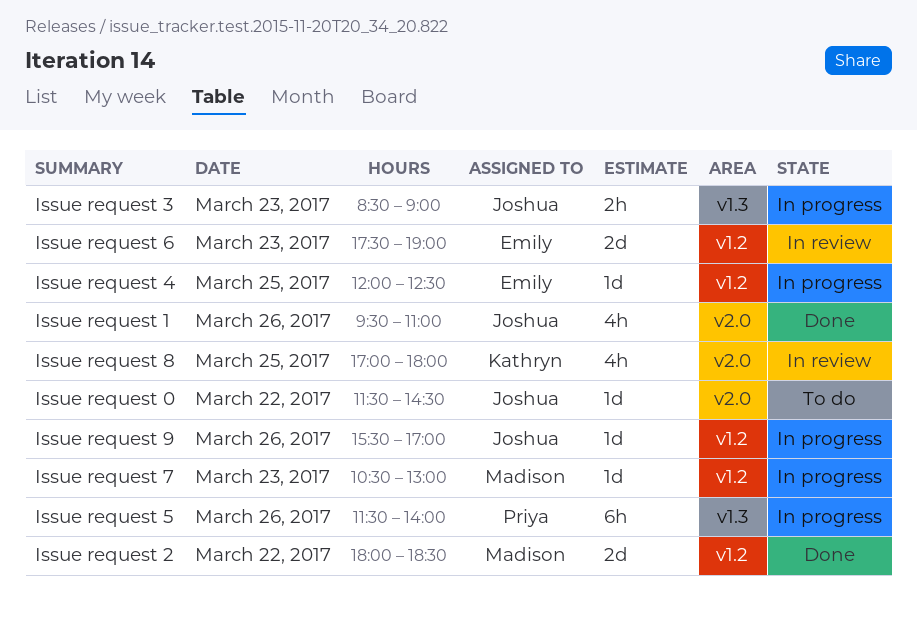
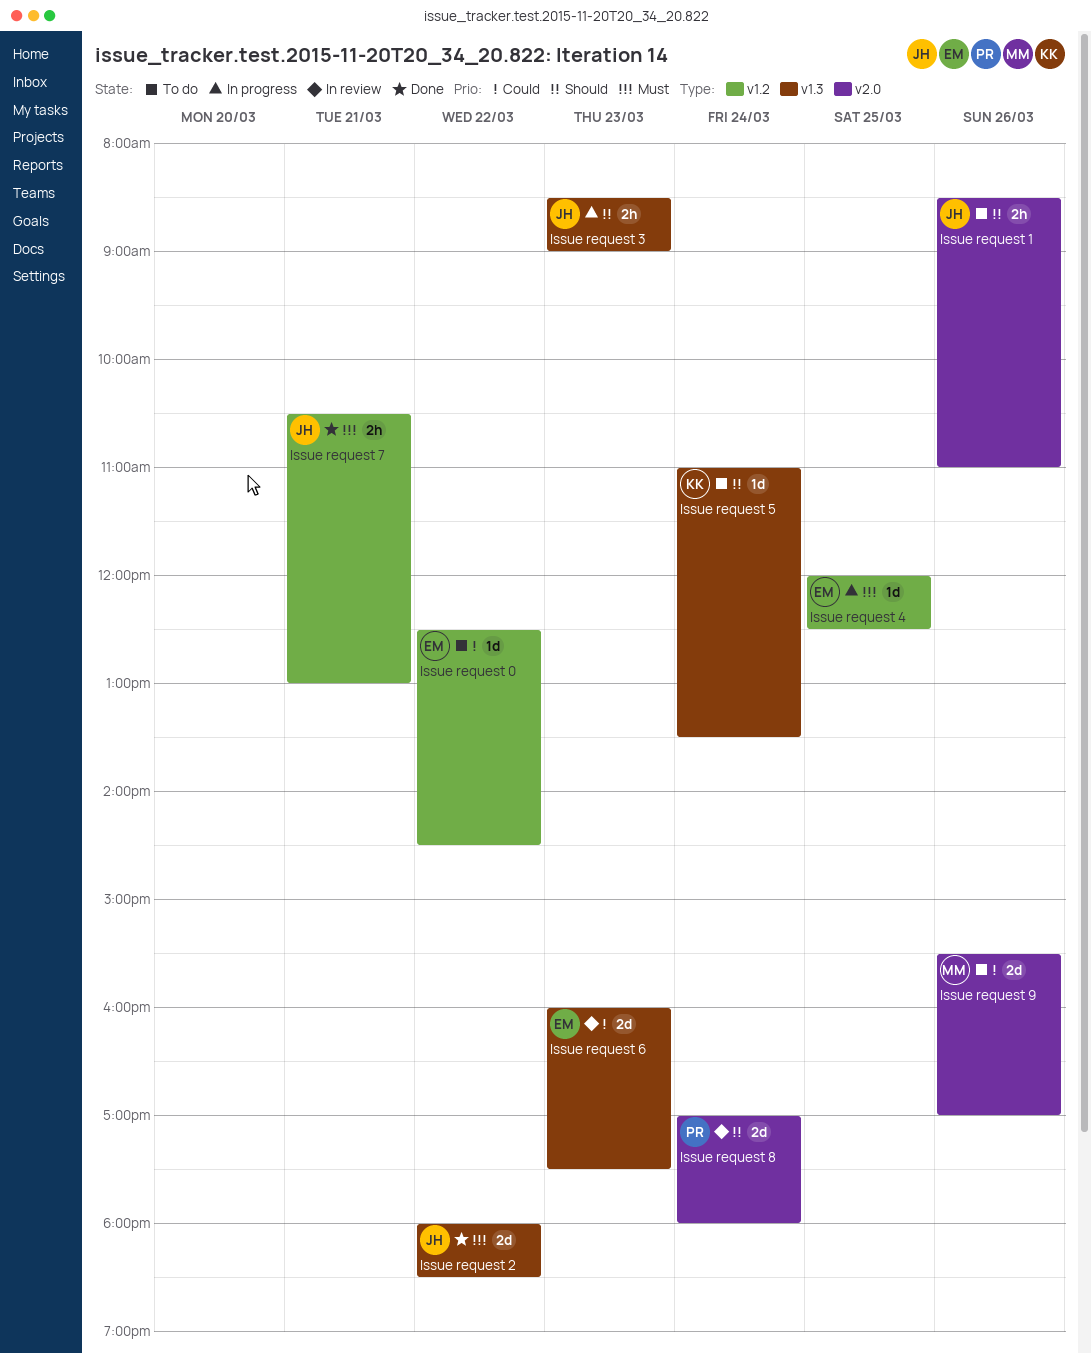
Issue request 0, owner: Joshua -> Emily
Issue request 0, label: v2.0 -> v1.2
Issue request 0, begins: 11:30 -> 12:30
Issue request 1, status: Done -> To do
Issue request 1, estimate: 4h -> 2h
Issue request 1, begins: 09:30 -> 08:30
Issue request 2, owner: Madison -> Joshua
Issue request 2, label: v1.2 -> v1.3
Issue request 5, status: In progress -> To do
Issue request 5, owner: Priya -> Kathryn
Issue request 5, estimate: 6h -> 1d
Issue request 5, day: Mar 26 -> Mar 24
Issue request 5, begins: 11:30 -> 11:00
Issue request 5, ends: 14:00 -> 13:30
Issue request 6, label: v1.2 -> v1.3
Issue request 6, begins: 17:30 -> 16:00
Issue request 6, ends: 19:00 -> 17:30
Issue request 7, status: In progress -> Done
Issue request 7, owner: Madison -> Joshua
Issue request 7, estimate: 1d -> 2h
Issue request 7, day: Mar 23 -> Mar 21
Issue request 8, owner: Kathryn -> Priya
Issue request 8, estimate: 4h -> 2d
Issue request 8, day: Mar 25 -> Mar 24
Issue request 9, status: In progress -> To do
Issue request 9, owner: Joshua -> Madison
Issue request 9, label: v1.2 -> v2.0
Issue request 9, estimate: 1d -> 2d

